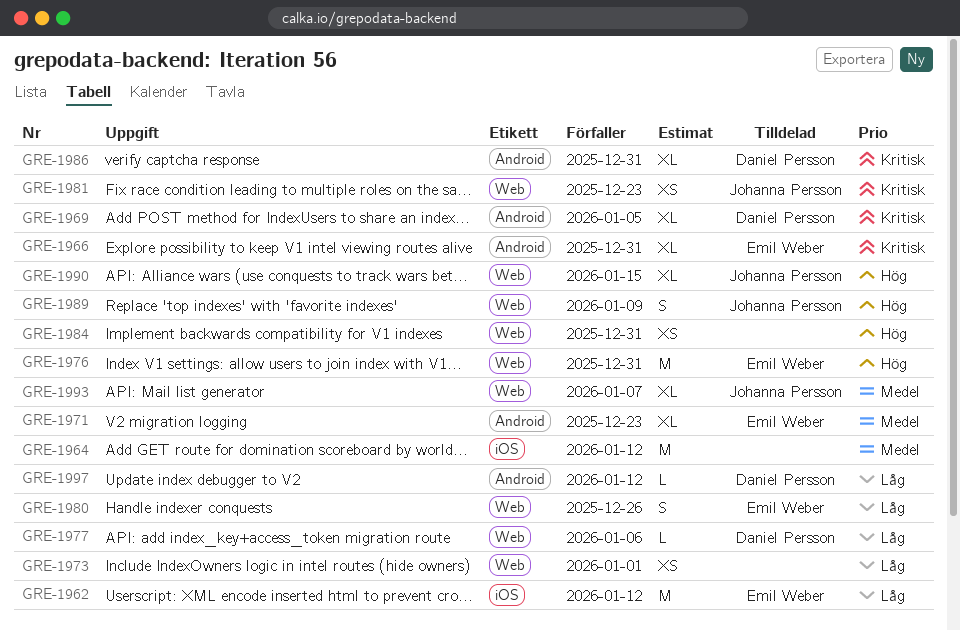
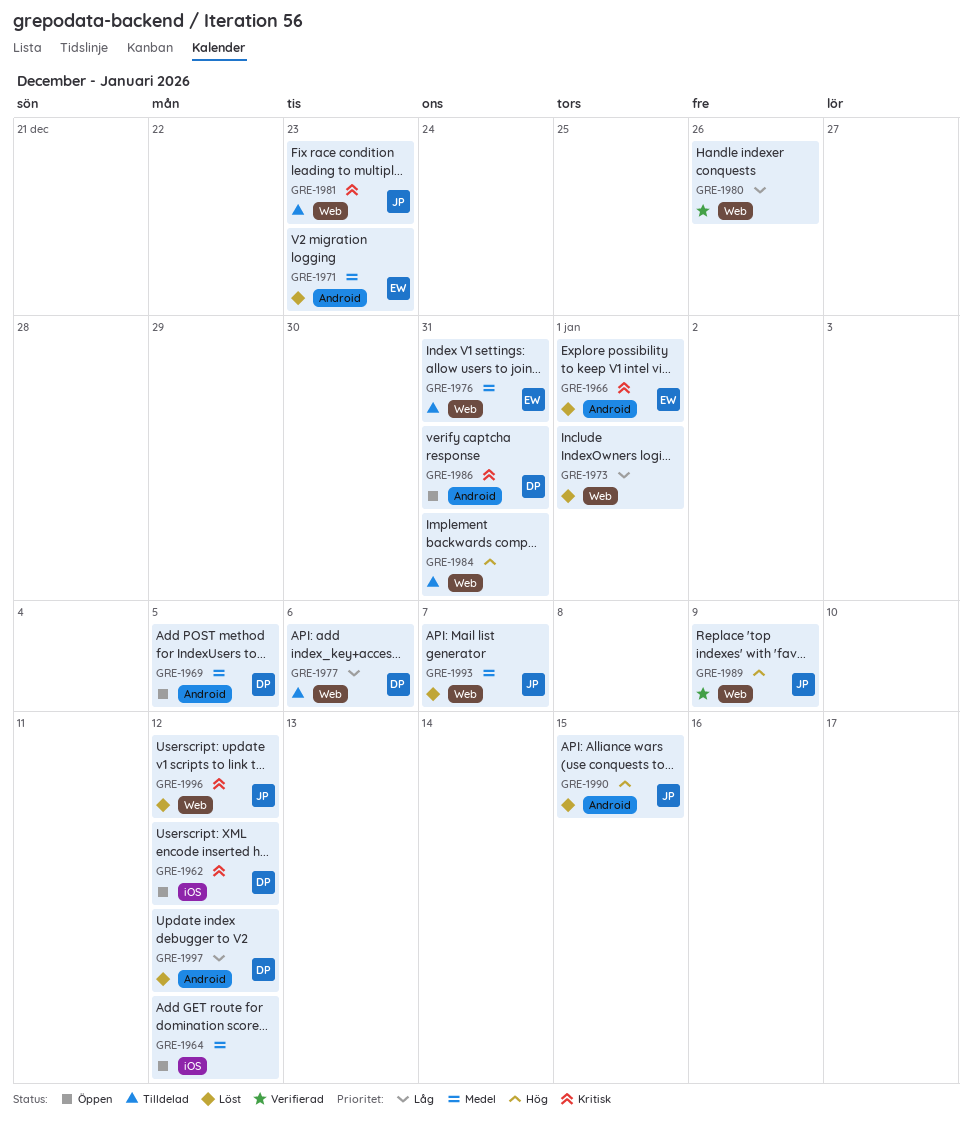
GRE-1962, owner: Emil Weber -> Daniel Persson
GRE-1962, priority: Låg -> Kritisk
GRE-1966, due: Dec 31 -> Jan 1
GRE-1969, priority: Kritisk -> Medel
GRE-1976, priority: Hög -> Medel
GRE-1980, owner: Emil Weber -> none
GRE-1990, label: Web -> Android
GRE-1996: none -> present

